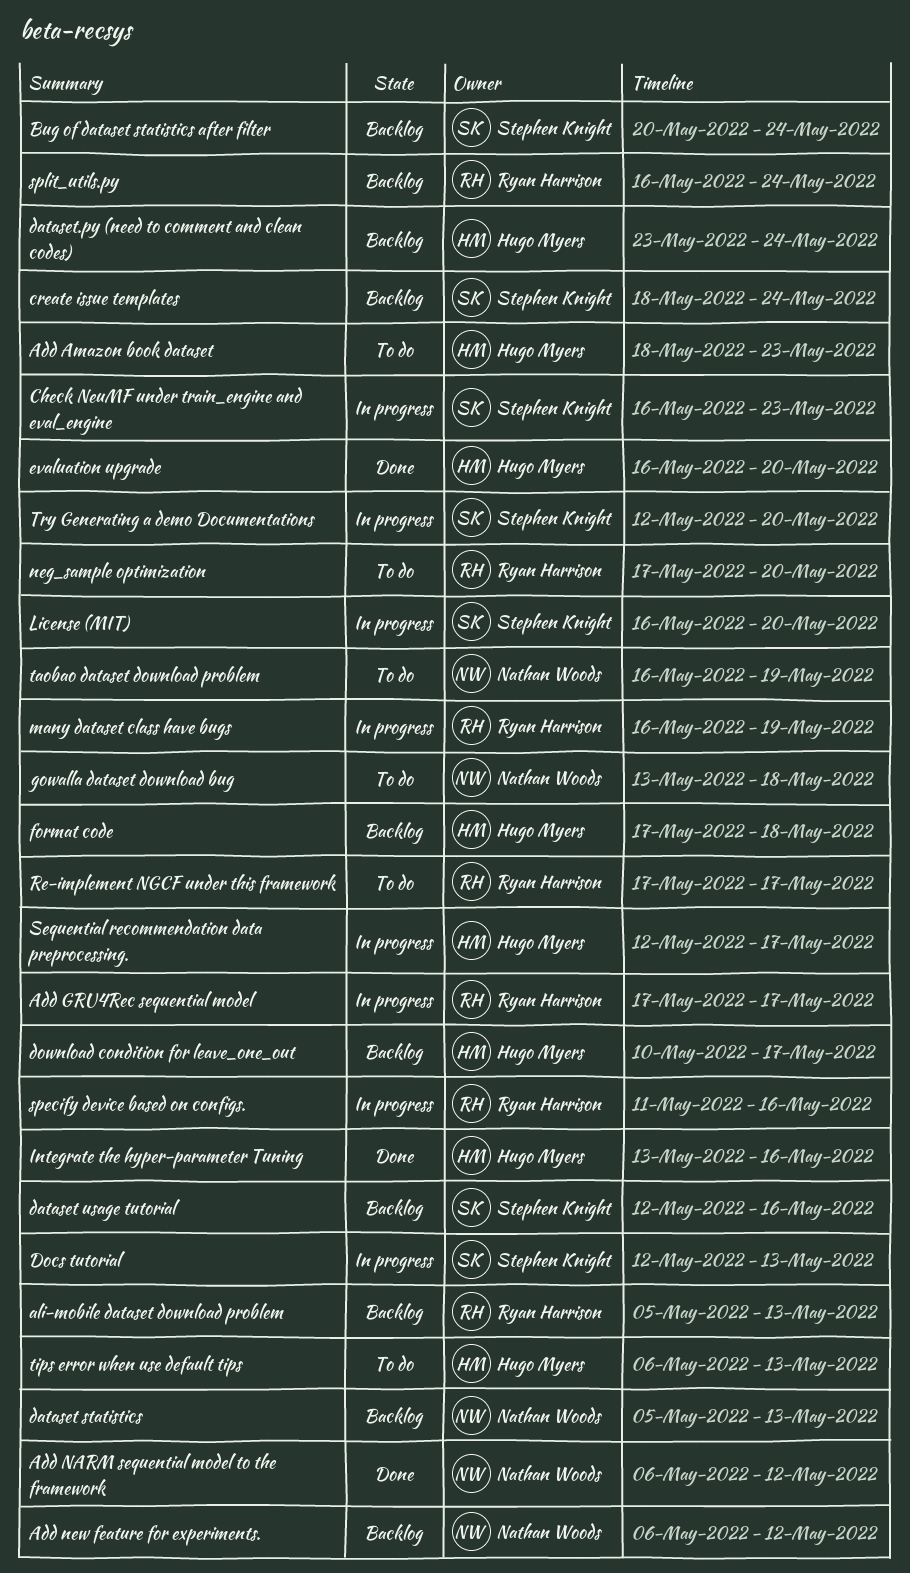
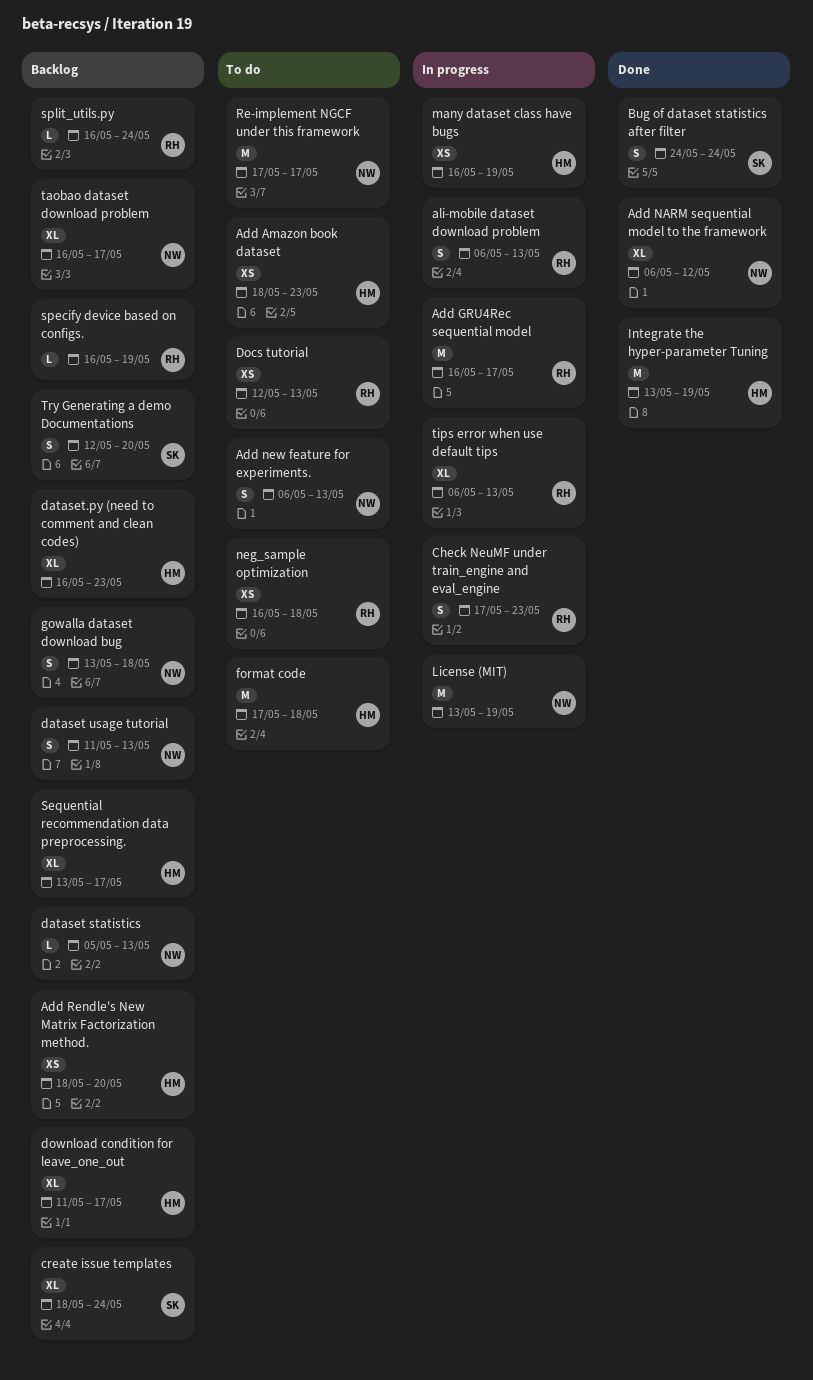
Add GRU4Rec sequential model, start: May 17 -> May 16
Add new feature for experiments., status: Backlog -> To do
Add new feature for experiments., due: May 12 -> May 13
Add Rendle's New Matrix Factorization method.: none -> present
ali-mobile dataset download problem, status: Backlog -> In progress
ali-mobile dataset download problem, start: May 5 -> May 6
Bug of dataset statistics after filter, status: Backlog -> Done
Bug of dataset statistics after filter, start: May 20 -> May 24
Check NeuMF under train_engine and eval_engine, owner: Stephen Knight -> Ryan Harrison
Check NeuMF under train_engine and eval_engine, start: May 16 -> May 17
dataset usage tutorial, owner: Stephen Knight -> Nathan Woods
dataset usage tutorial, start: May 12 -> May 11
dataset usage tutorial, due: May 16 -> May 13
dataset.py (need to comment and clean codes), start: May 23 -> May 16
dataset.py (need to comment and clean codes), due: May 24 -> May 23
Docs tutorial, status: In progress -> To do
Docs tutorial, owner: Stephen Knight -> Ryan Harrison
download condition for leave_one_out, start: May 10 -> May 11
evaluation upgrade: present -> none
format code, status: Backlog -> To do
gowalla dataset download bug, status: To do -> Backlog
Integrate the hyper-parameter Tuning, due: May 16 -> May 19
License (MIT), owner: Stephen Knight -> Nathan Woods
License (MIT), start: May 16 -> May 13
License (MIT), due: May 20 -> May 19
many dataset class have bugs, owner: Ryan Harrison -> Hugo Myers
neg_sample optimization, start: May 17 -> May 16
neg_sample optimization, due: May 20 -> May 18
Re-implement NGCF under this framework, owner: Ryan Harrison -> Nathan Woods
Sequential recommendation data preprocessing., status: In progress -> Backlog
Sequential recommendation data preprocessing., start: May 12 -> May 13
specify device based on configs., status: In progress -> Backlog
specify device based on configs., start: May 11 -> May 16
specify device based on configs., due: May 16 -> May 19
taobao dataset download problem, status: To do -> Backlog
taobao dataset download problem, due: May 19 -> May 17
tips error when use default tips, status: To do -> In progress
tips error when use default tips, owner: Hugo Myers -> Ryan Harrison
Try Generating a demo Documentations, status: In progress -> Backlog

